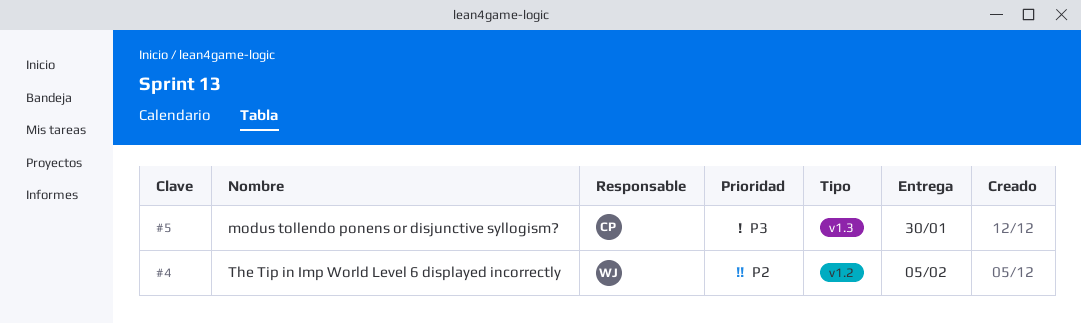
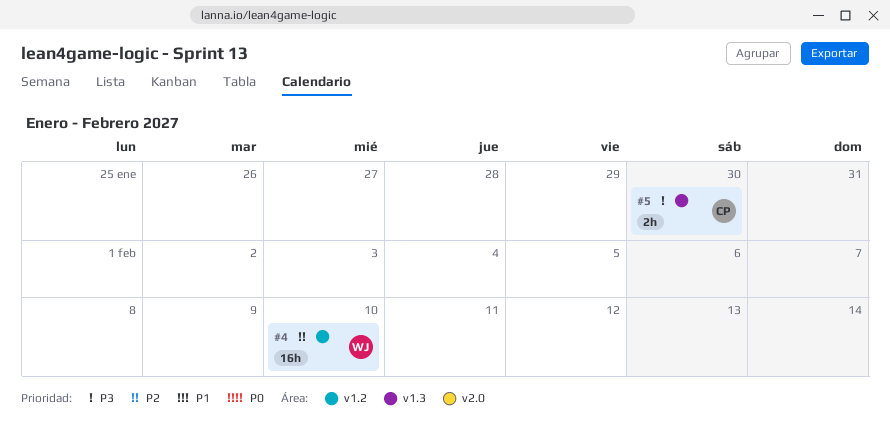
#4, due: Feb 5 -> Feb 10

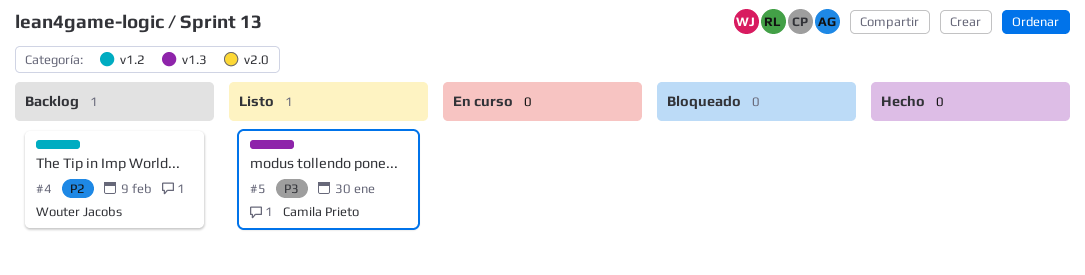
#4, due: Feb 10 -> Feb 9

